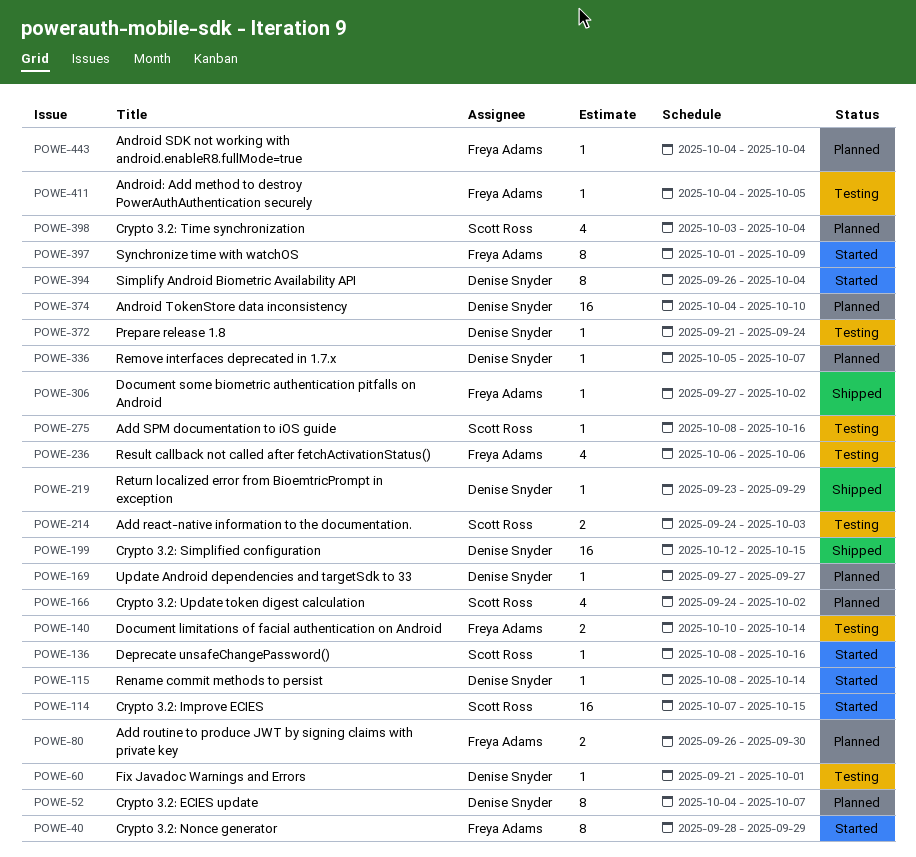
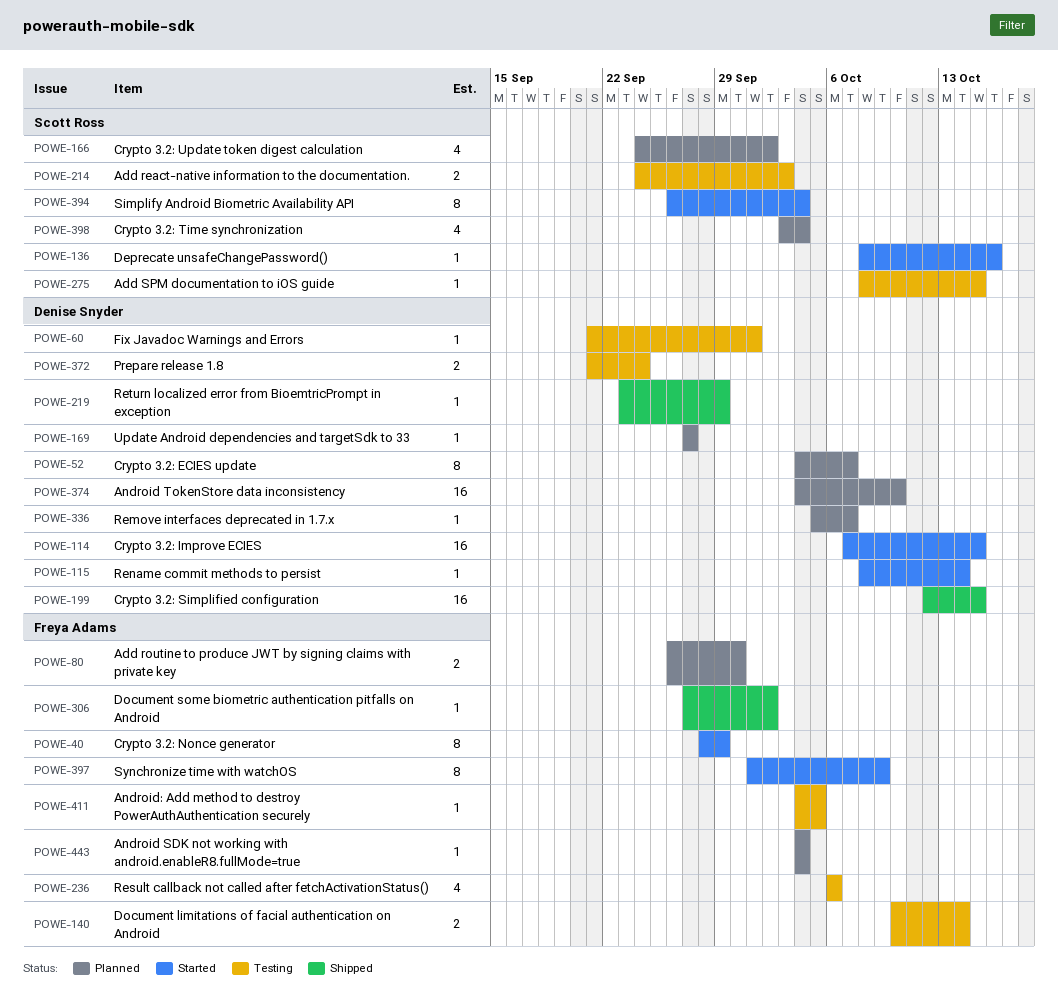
POWE-114, owner: Scott Ross -> Denise Snyder
POWE-275, due: Oct 16 -> Oct 15
POWE-372, estimate: 1 -> 2
POWE-394, owner: Denise Snyder -> Scott Ross

